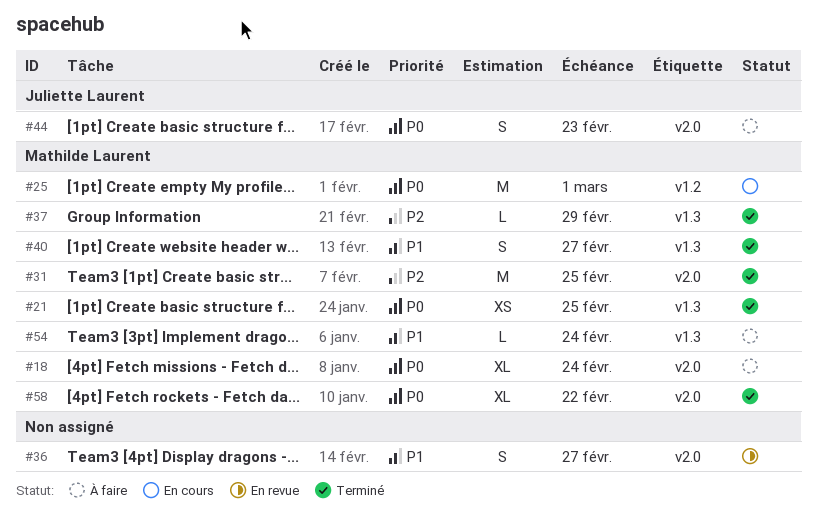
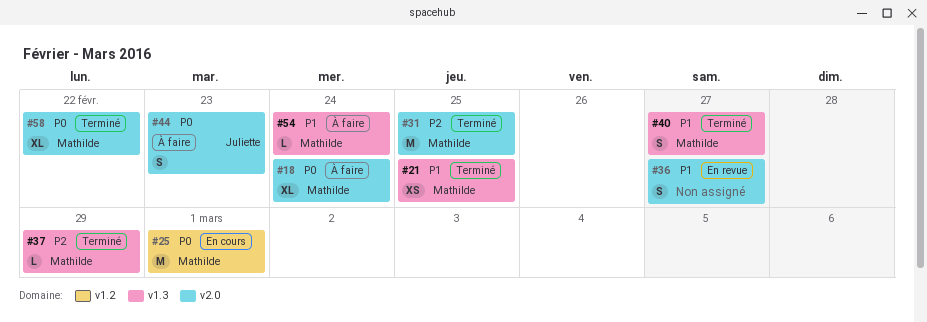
#21, priority: P0 -> P1

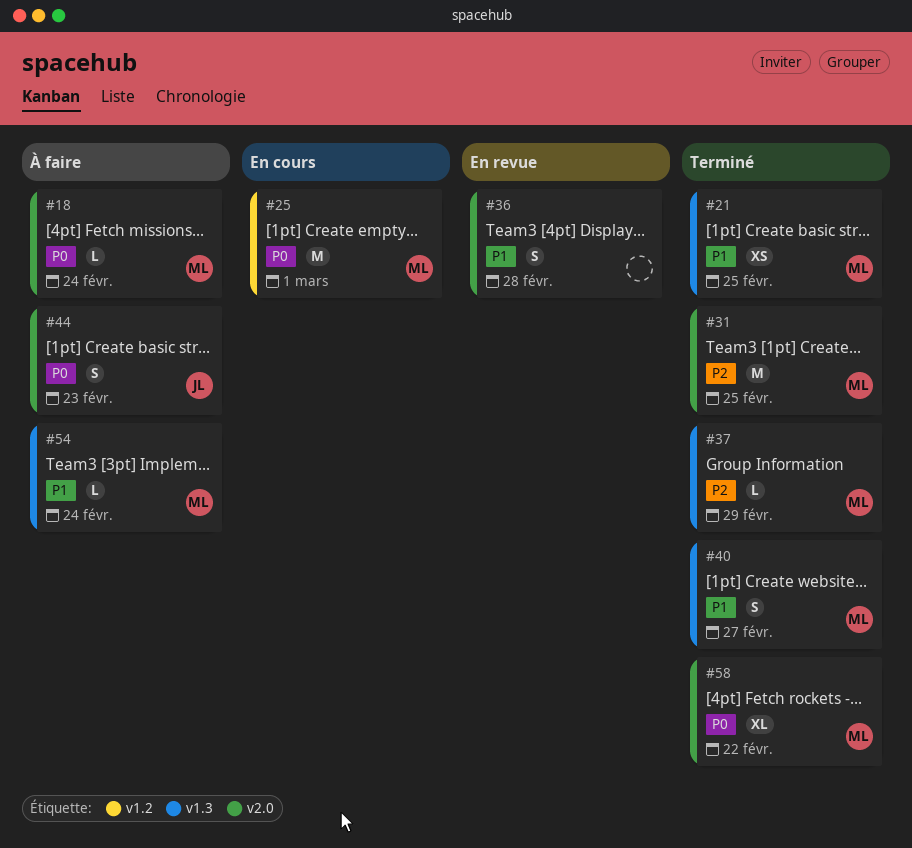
#18, estimate: XL -> L
#36, due: Feb 27 -> Feb 28

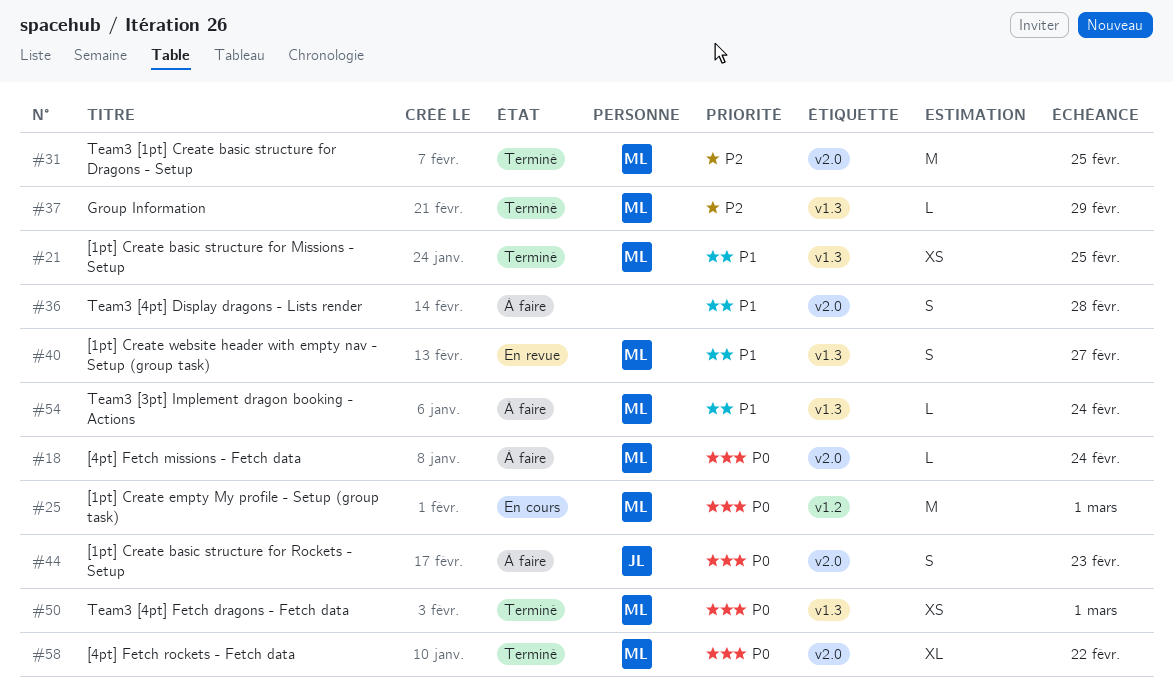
#36, status: En revue -> À faire
#40, status: Terminé -> En revue
#50: none -> present

